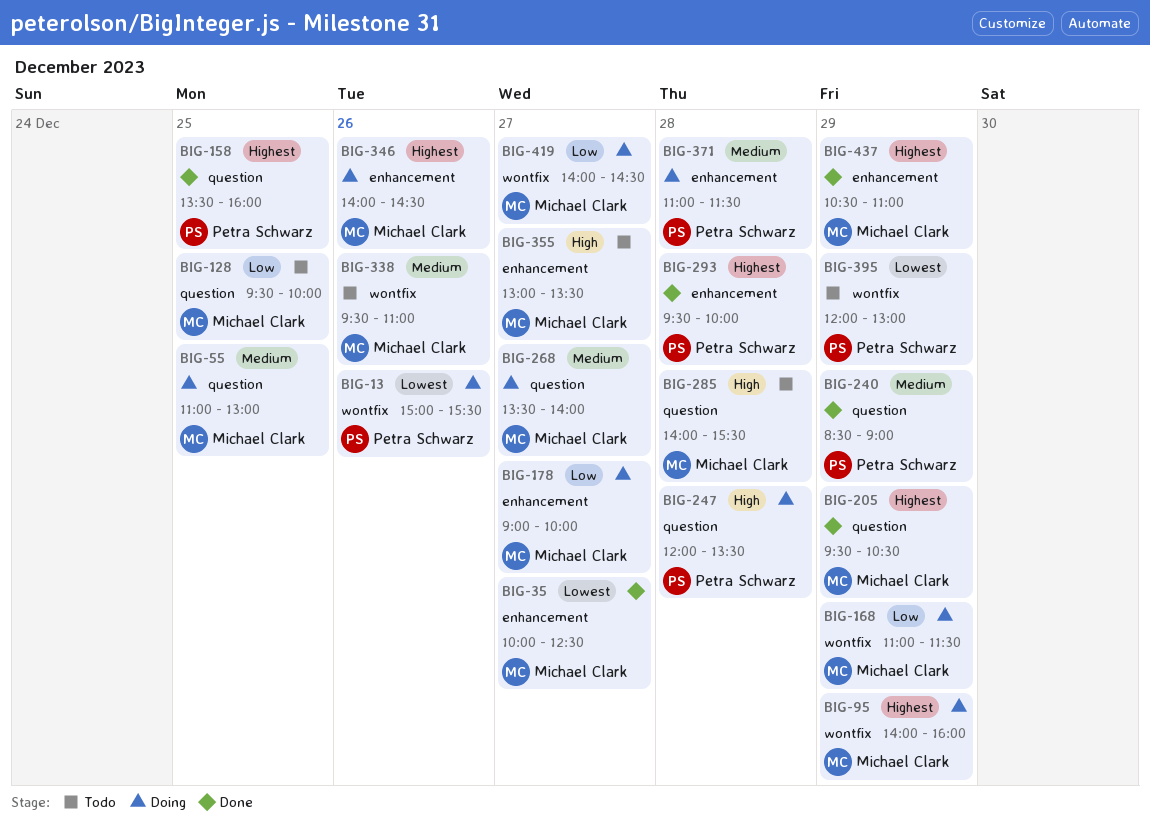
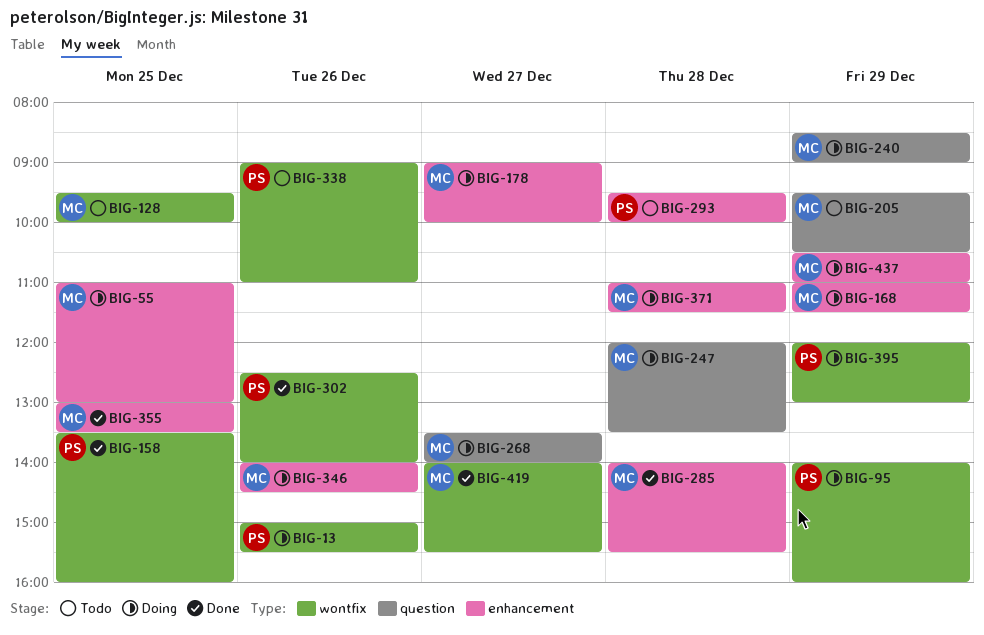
BIG-35: present -> none
BIG-55, label: question -> enhancement
BIG-95, owner: Michael Clark -> Petra Schwarz
BIG-128, label: question -> wontfix
BIG-158, label: question -> wontfix
BIG-168, label: wontfix -> enhancement
BIG-205, status: Done -> Todo
BIG-240, status: Done -> Doing
BIG-240, owner: Petra Schwarz -> Michael Clark
BIG-247, owner: Petra Schwarz -> Michael Clark
BIG-285, status: Todo -> Done
BIG-285, label: question -> enhancement
BIG-293, status: Done -> Todo
BIG-302: none -> present
BIG-338, owner: Michael Clark -> Petra Schwarz
BIG-338, begins: 09:30 -> 09:00
BIG-355, status: Todo -> Done
BIG-355, day: Dec 27 -> Dec 25
BIG-371, owner: Petra Schwarz -> Michael Clark
BIG-395, status: Todo -> Doing
BIG-419, status: Doing -> Done
BIG-419, ends: 14:30 -> 15:30
BIG-437, status: Done -> Doing

